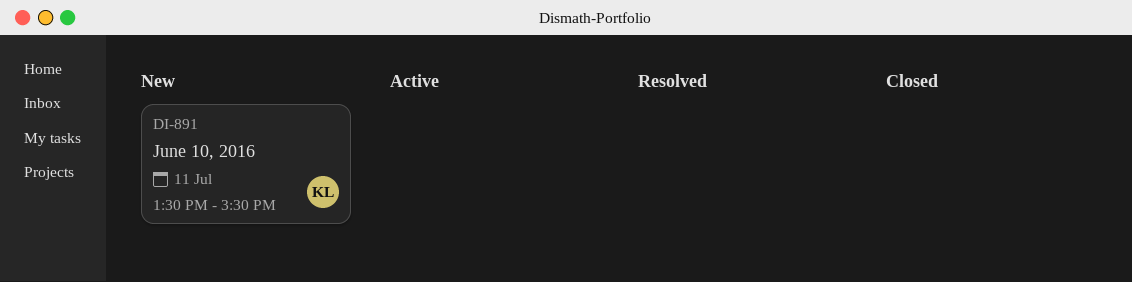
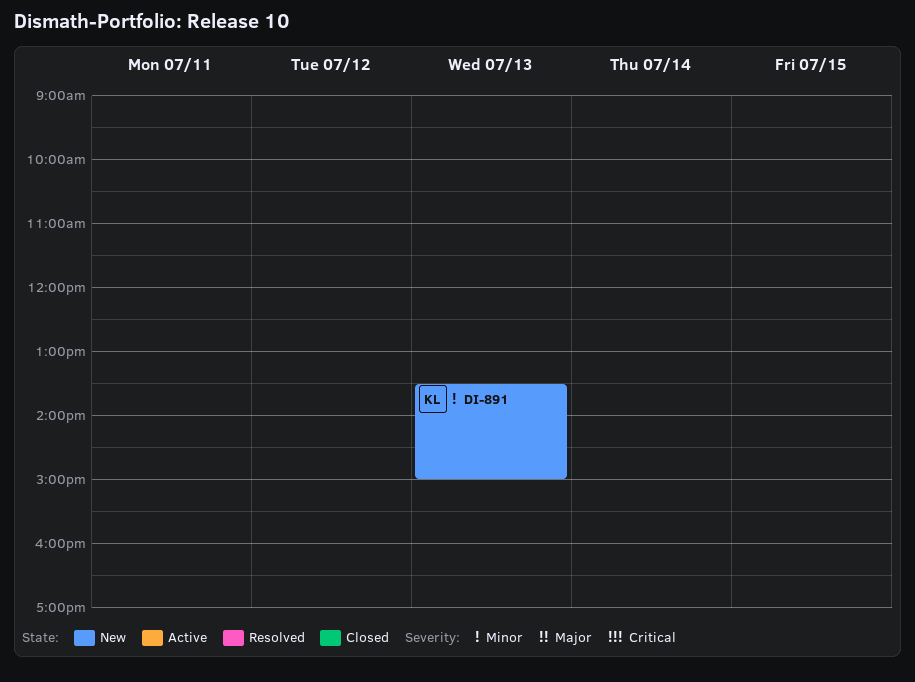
DI-891, day: Jul 11 -> Jul 13
DI-891, ends: 15:30 -> 15:00

